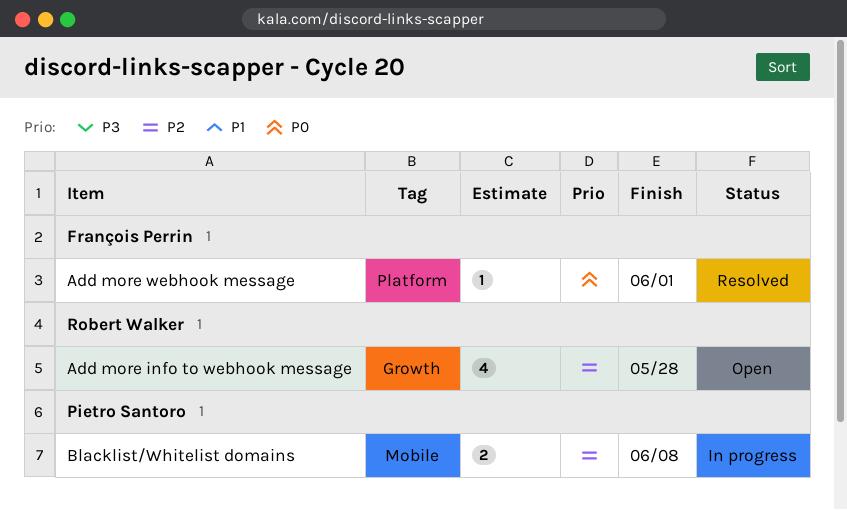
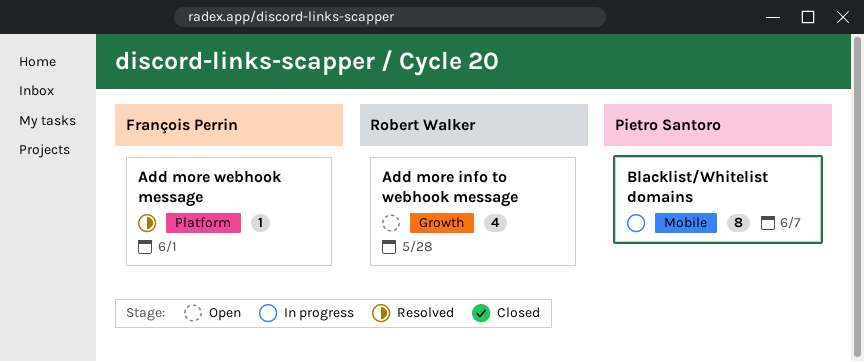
Blacklist/Whitelist domains, estimate: 2 -> 8
Blacklist/Whitelist domains, due: Jun 8 -> Jun 7

